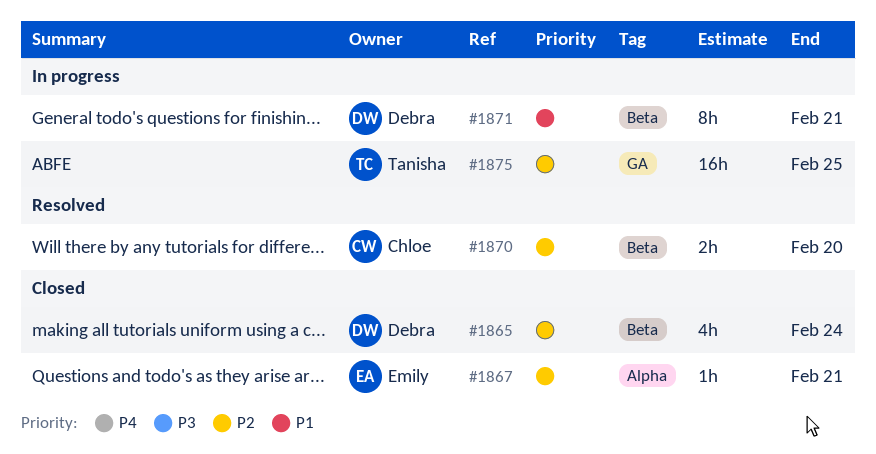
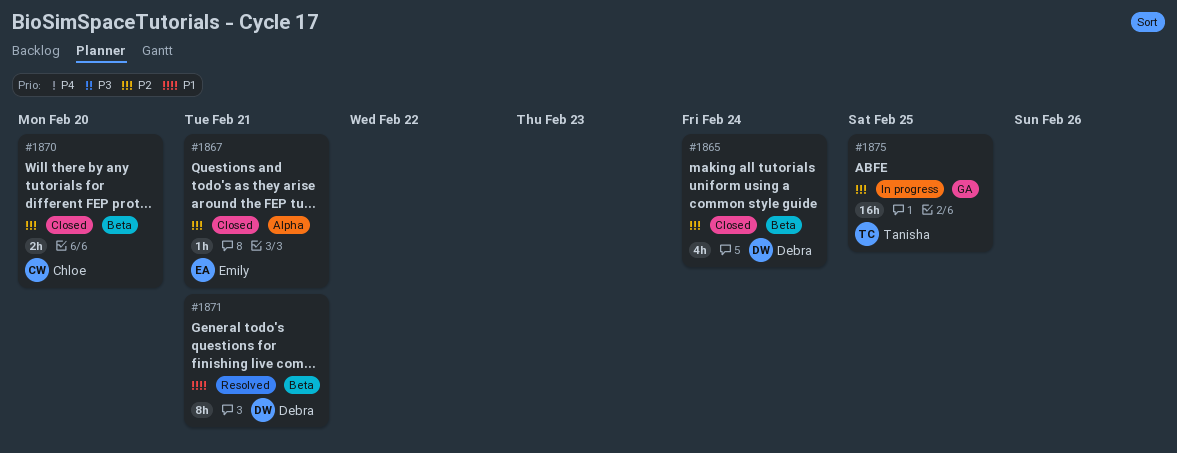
#1870, status: Resolved -> Closed
#1871, status: In progress -> Resolved

